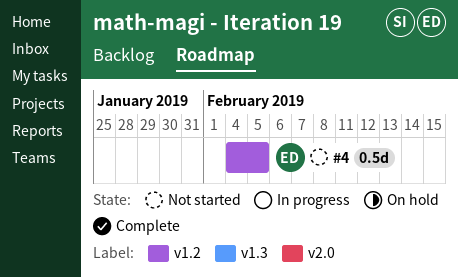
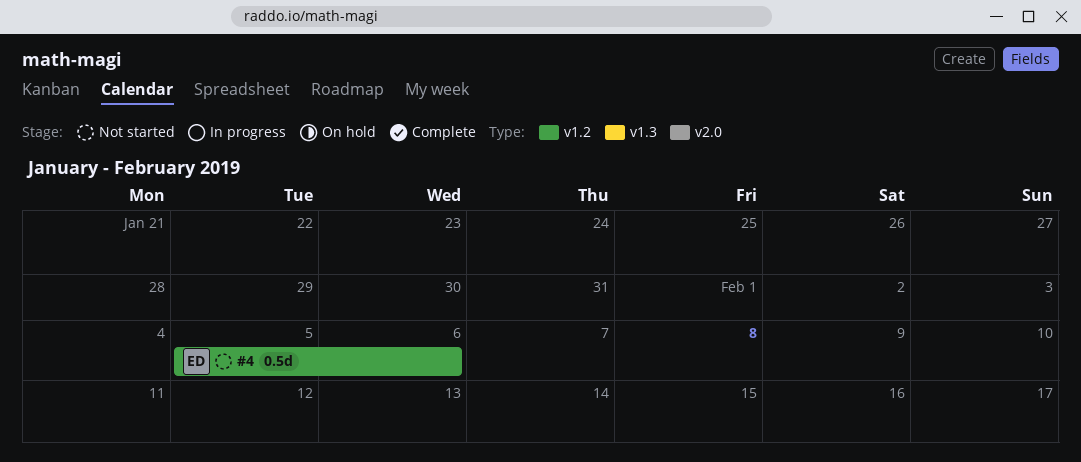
#4, start: Feb 4 -> Feb 5
#4, due: Feb 5 -> Feb 6

